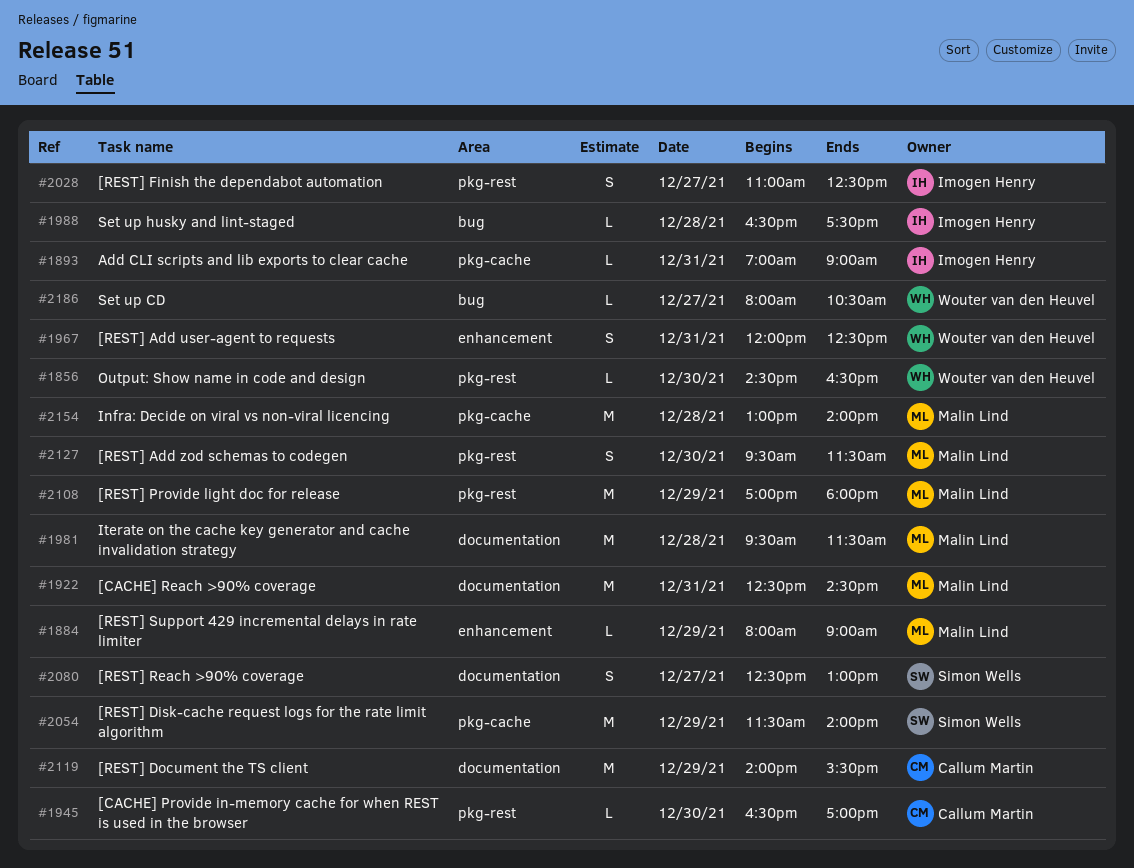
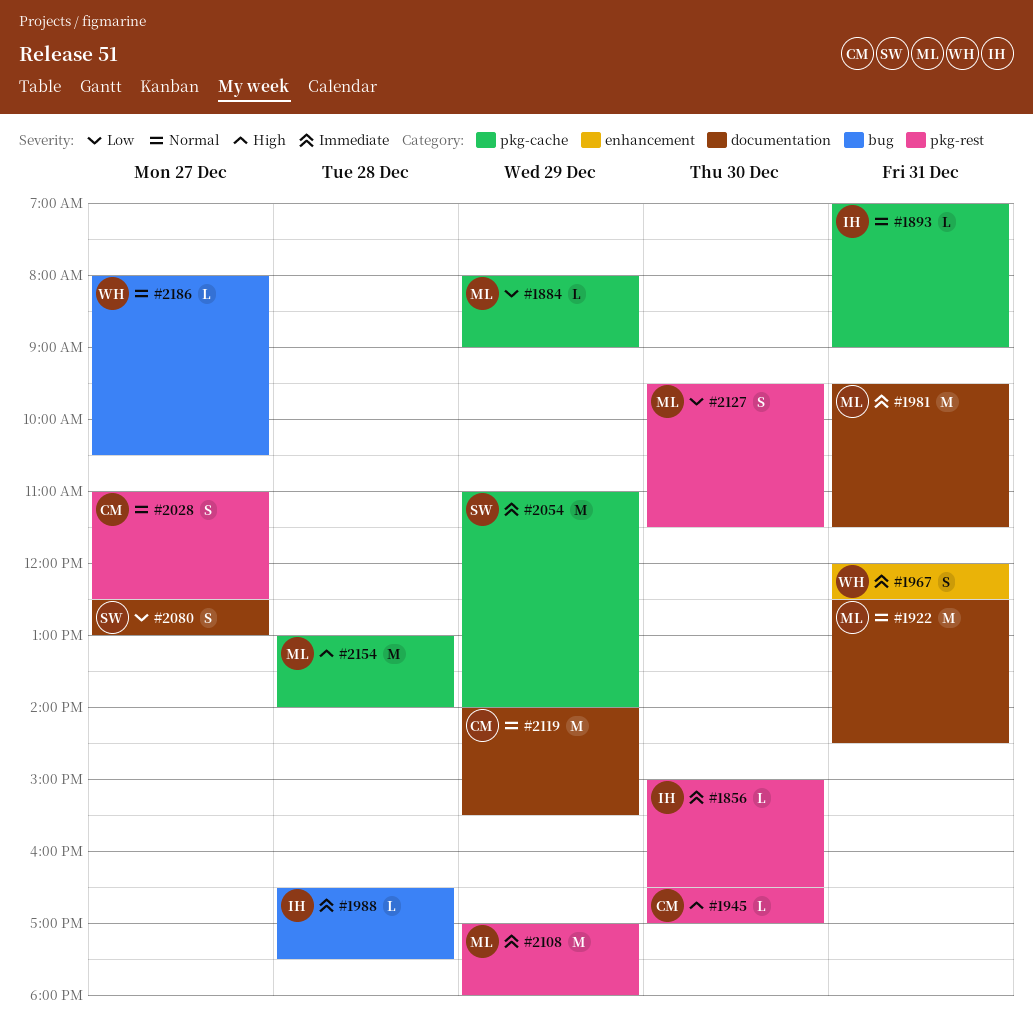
#1856, owner: Wouter van den Heuvel -> Imogen Henry
#1856, begins: 14:30 -> 15:00
#1884, label: enhancement -> pkg-cache
#1981, day: Dec 28 -> Dec 31
#2028, owner: Imogen Henry -> Callum Martin
#2054, begins: 11:30 -> 11:00

